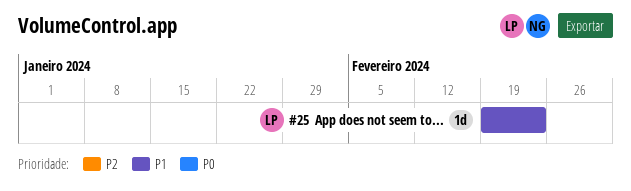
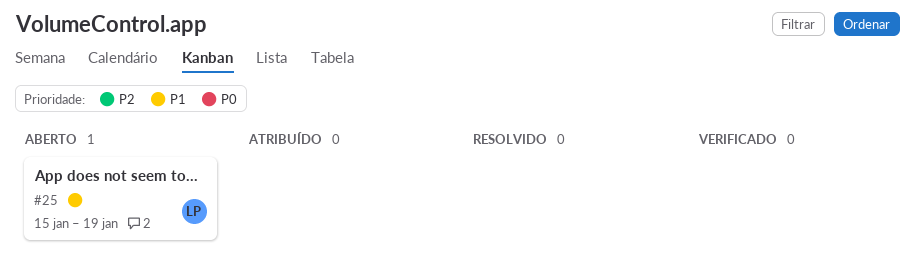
#25, start: Feb 19 -> Jan 15
#25, due: Feb 23 -> Jan 19

